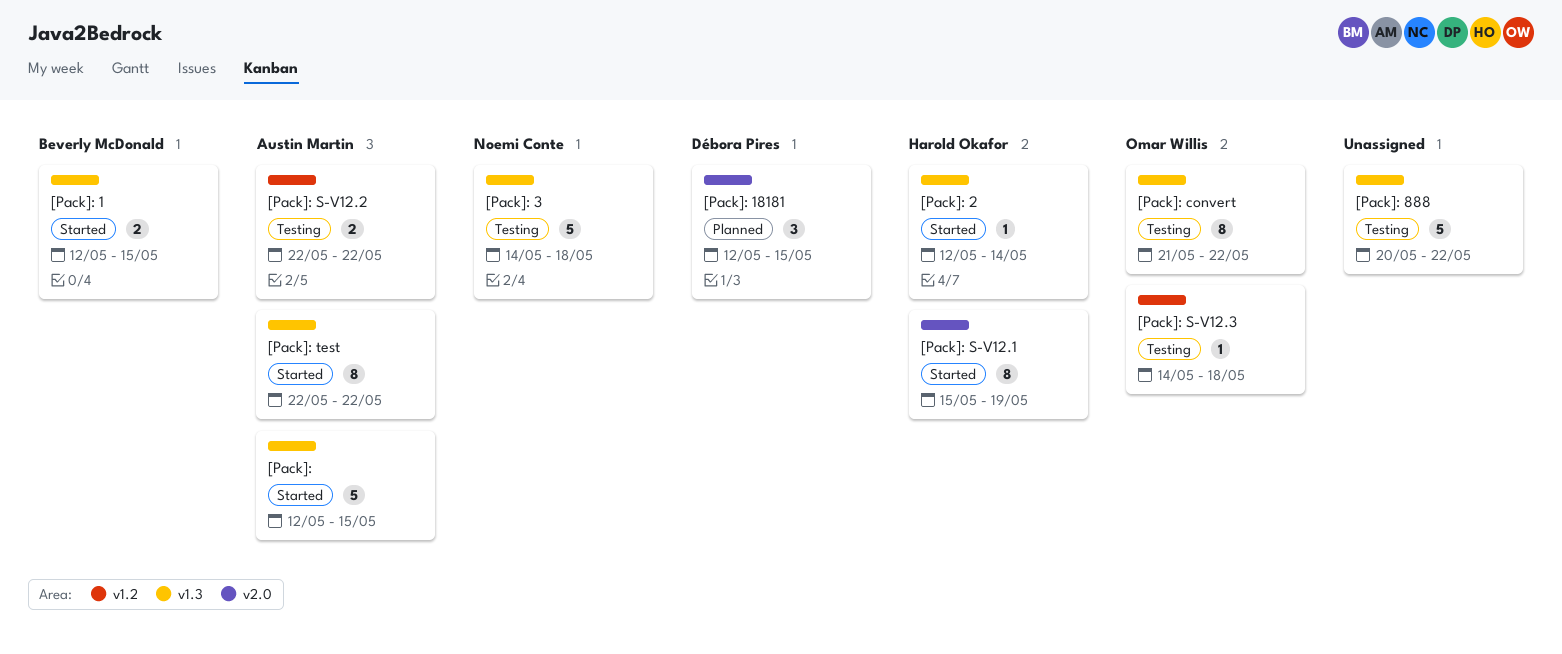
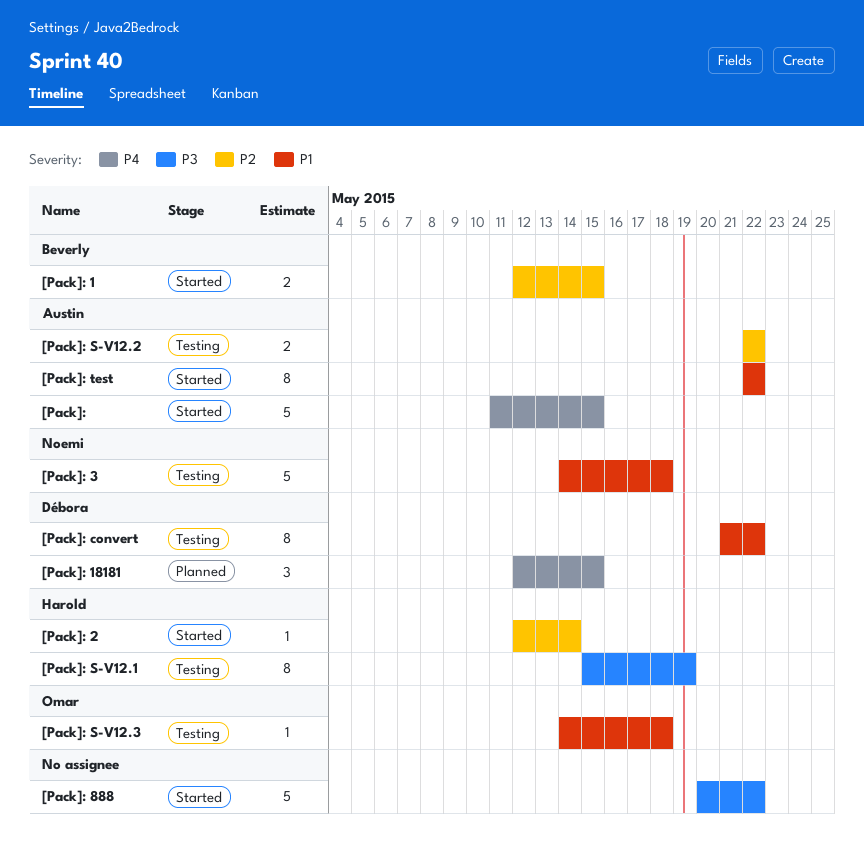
[Pack]:, start: May 12 -> May 11
[Pack]: 888, status: Testing -> Started
[Pack]: convert, owner: Omar Willis -> Débora Pires
[Pack]: S-V12.1, status: Started -> Testing

